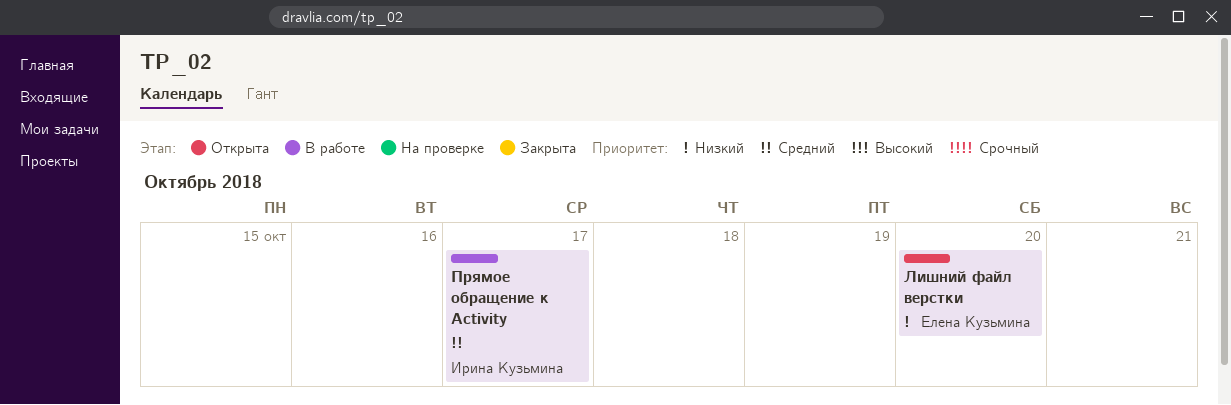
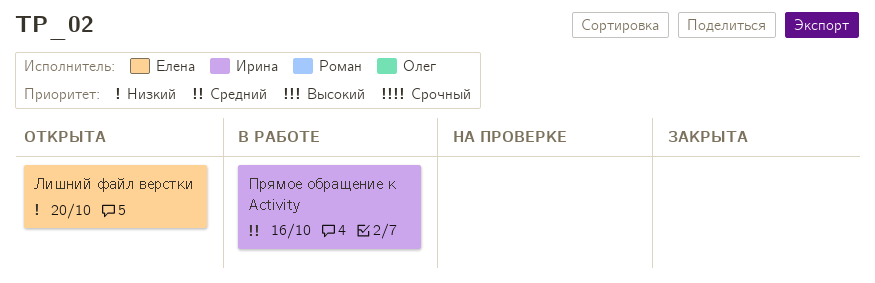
Прямое обращение к Activity, due: Oct 17 -> Oct 16

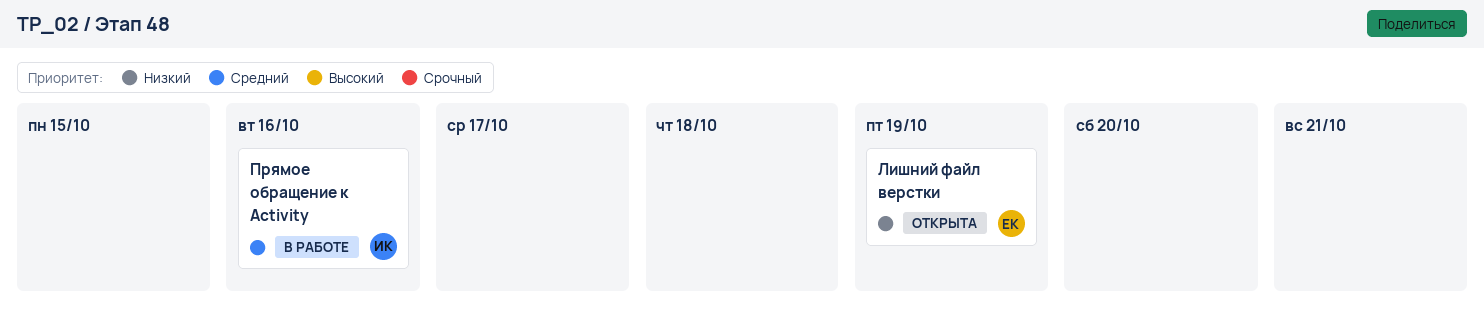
Лишний файл верстки, due: Oct 20 -> Oct 19

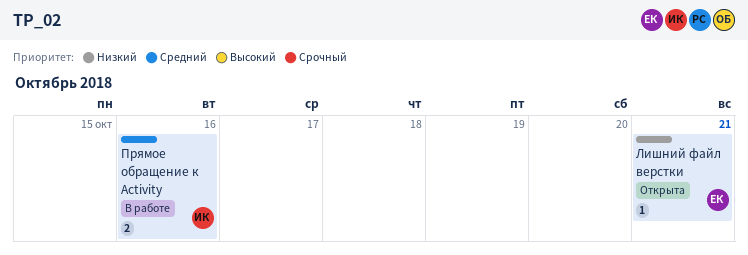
Лишний файл верстки, due: Oct 19 -> Oct 21

